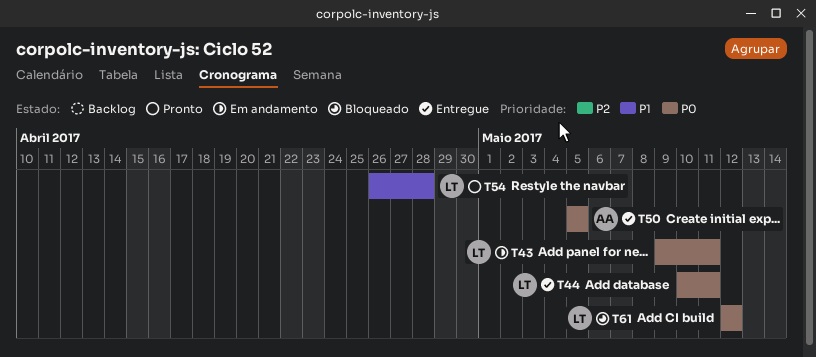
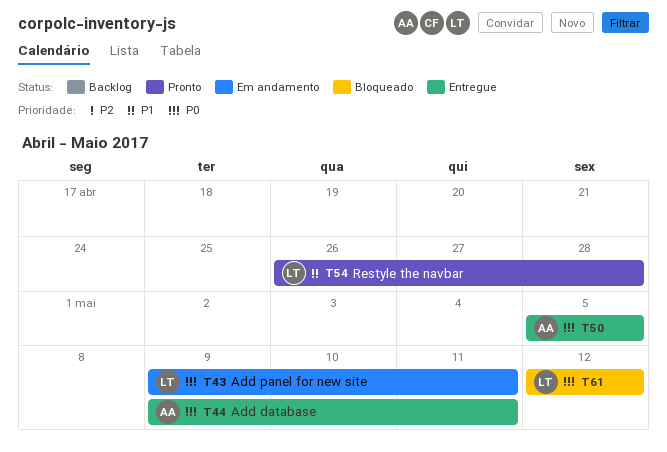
T44, owner: LT -> AA
T44, start: May 10 -> May 9

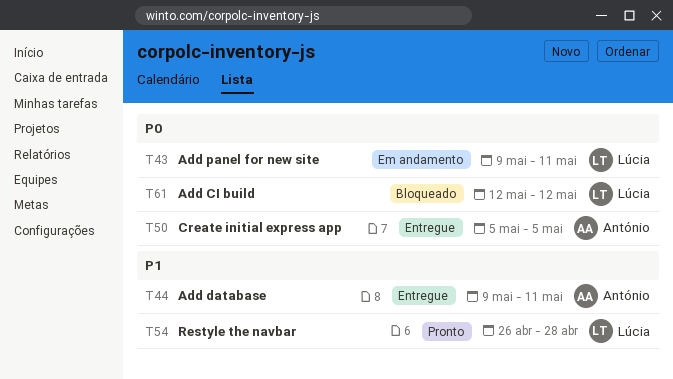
T44, priority: P0 -> P1

